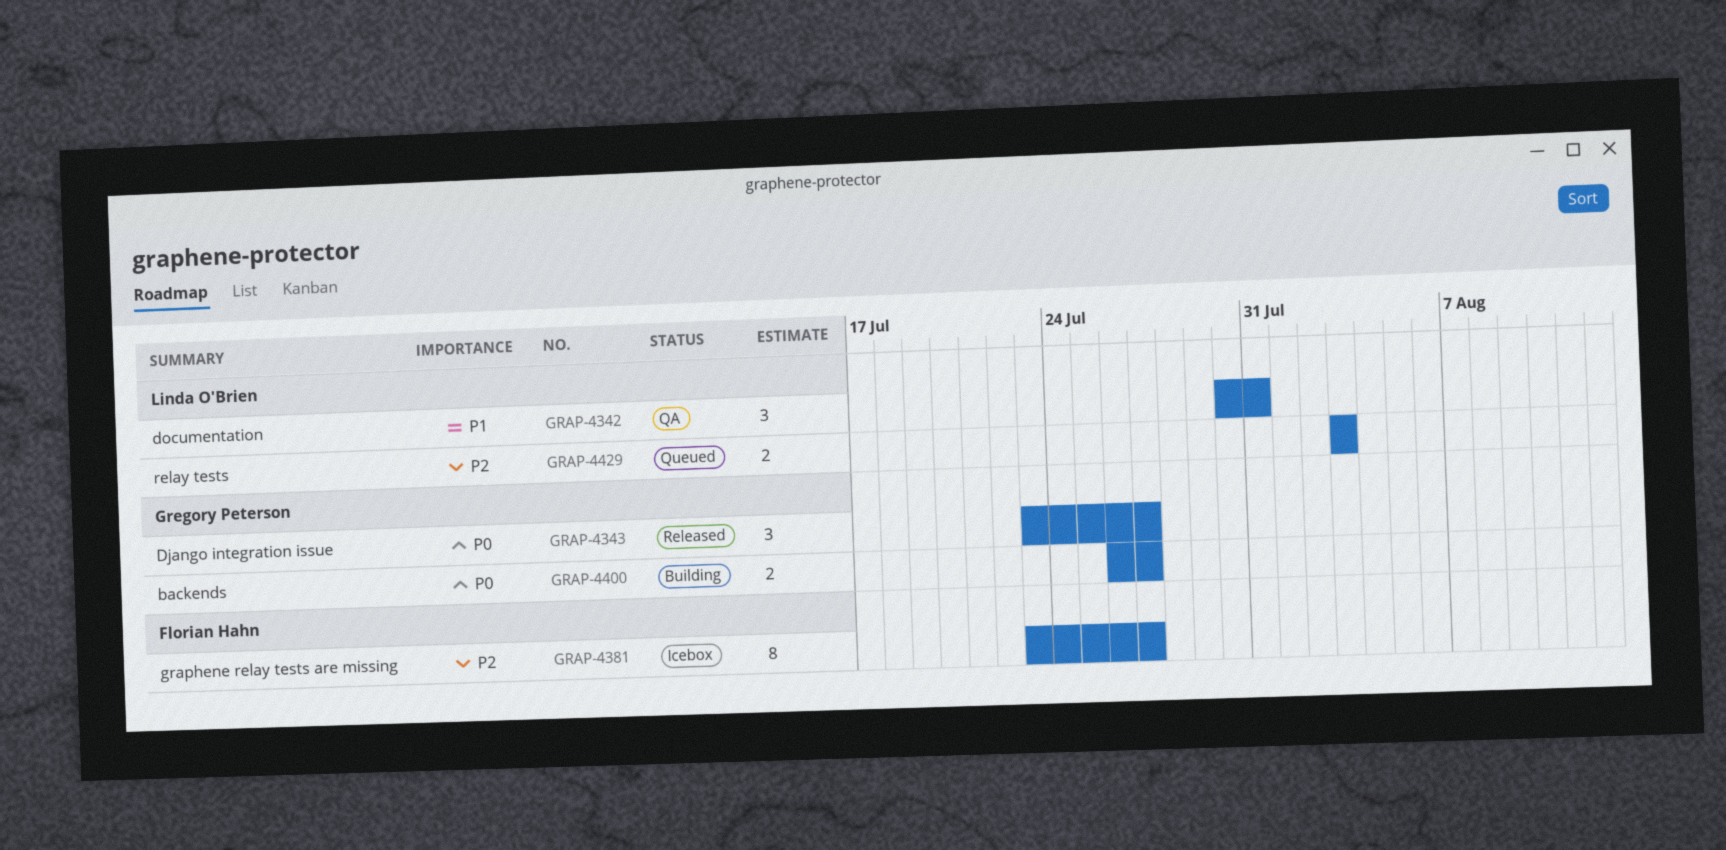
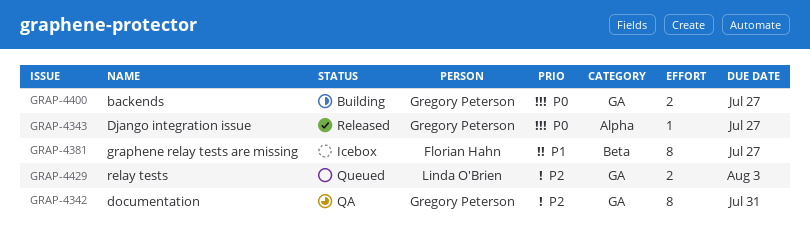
GRAP-4342, owner: Linda O'Brien -> Gregory Peterson
GRAP-4342, priority: P1 -> P2
GRAP-4342, estimate: 3 -> 8
GRAP-4343, estimate: 3 -> 1
GRAP-4381, priority: P2 -> P1

